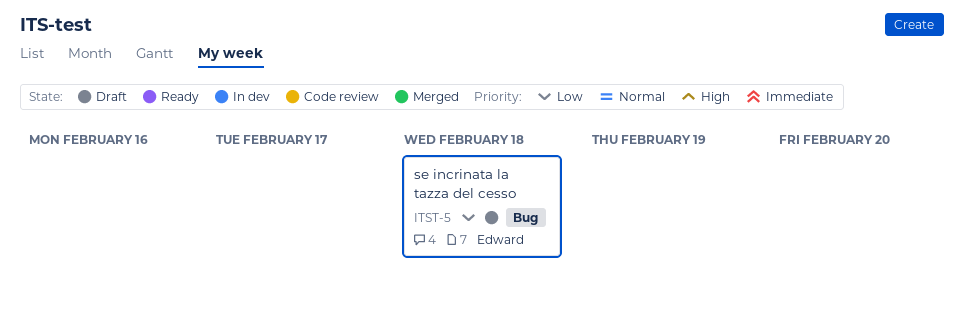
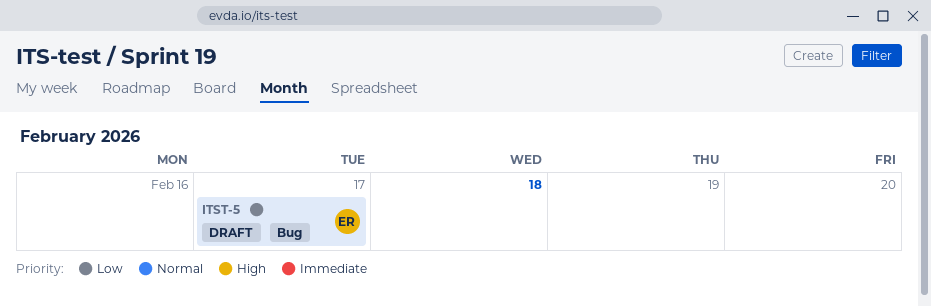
ITST-5, due: Feb 18 -> Feb 17

